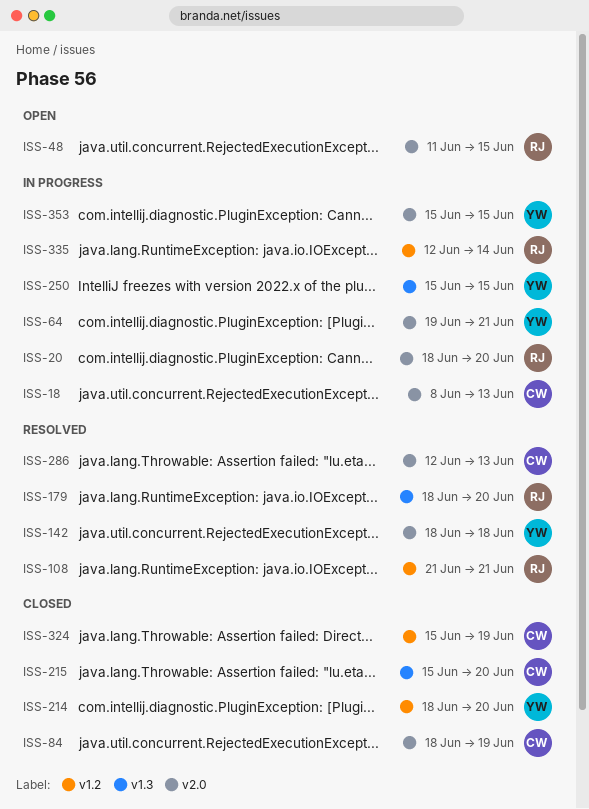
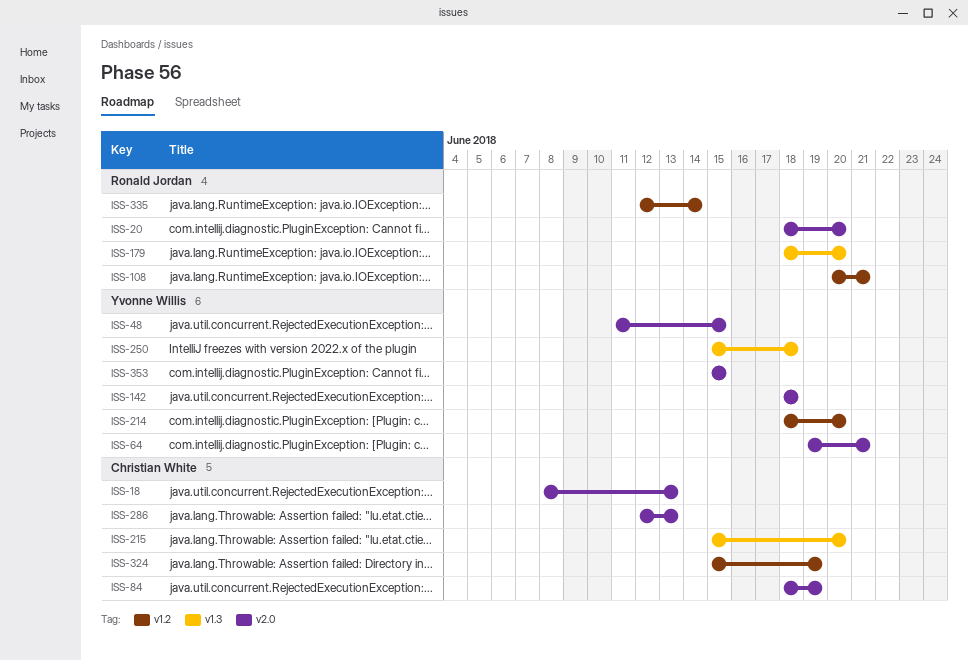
ISS-48, owner: Ronald Jordan -> Yvonne Willis
ISS-108, start: Jun 21 -> Jun 20
ISS-250, due: Jun 15 -> Jun 18

